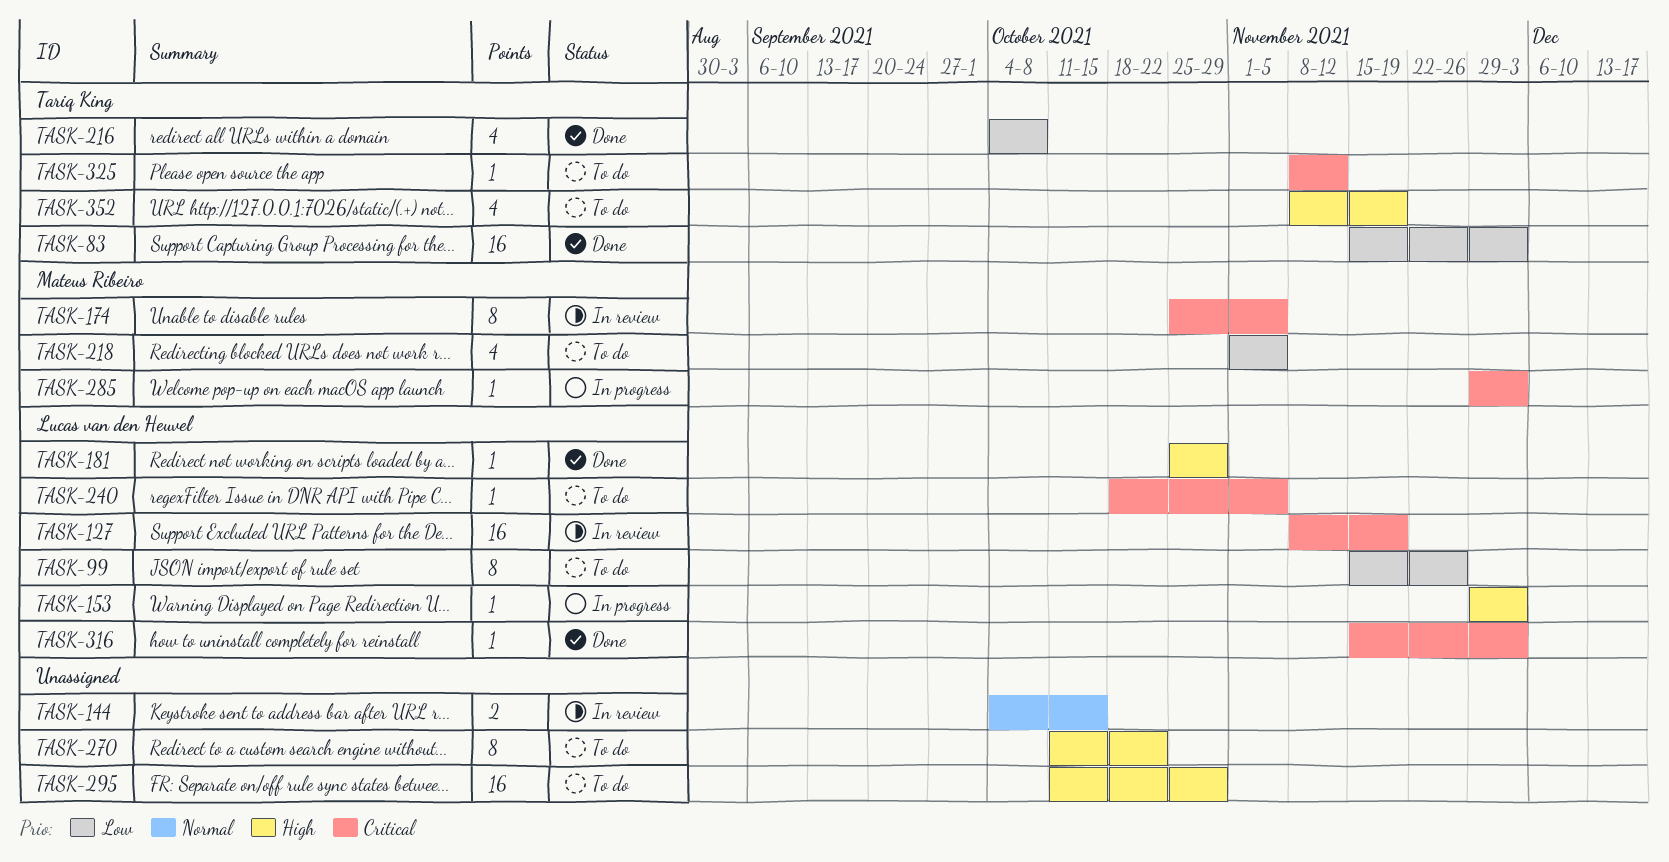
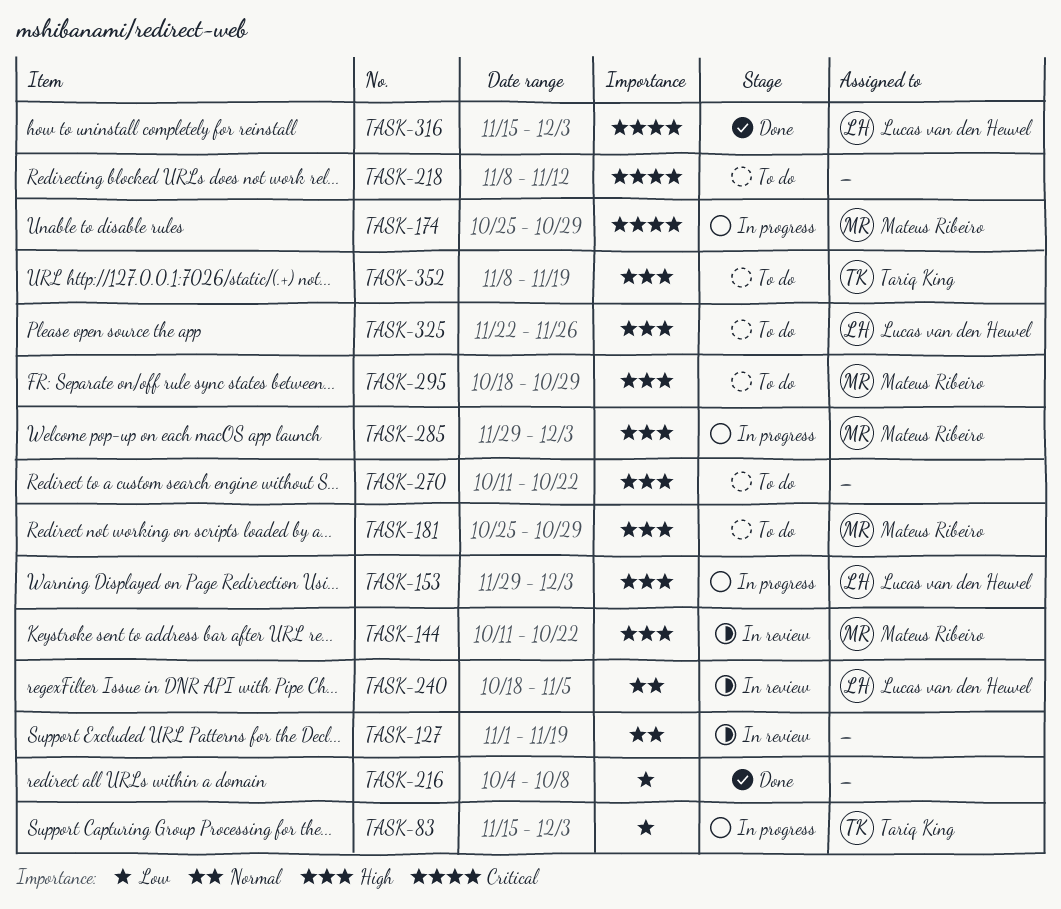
TASK-83, status: Done -> In progress
TASK-99: present -> none
TASK-127, owner: Lucas van den Heuvel -> none
TASK-127, priority: Critical -> Normal
TASK-127, start: Nov 8 -> Nov 1
TASK-144, owner: none -> Mateus Ribeiro
TASK-144, priority: Normal -> High
TASK-144, start: Oct 4 -> Oct 11
TASK-144, due: Oct 15 -> Oct 22
TASK-174, status: In review -> In progress
TASK-174, due: Nov 5 -> Oct 29
TASK-181, status: Done -> To do
TASK-181, owner: Lucas van den Heuvel -> Mateus Ribeiro
TASK-216, owner: Tariq King -> none
TASK-218, owner: Mateus Ribeiro -> none
TASK-218, priority: Low -> Critical
TASK-218, start: Nov 1 -> Nov 8
TASK-218, due: Nov 5 -> Nov 12
TASK-240, status: To do -> In review
TASK-240, priority: Critical -> Normal
TASK-285, priority: Critical -> High
TASK-295, owner: none -> Mateus Ribeiro
TASK-295, start: Oct 11 -> Oct 18
TASK-325, owner: Tariq King -> Lucas van den Heuvel
TASK-325, priority: Critical -> High
TASK-325, start: Nov 8 -> Nov 22
TASK-325, due: Nov 12 -> Nov 26

